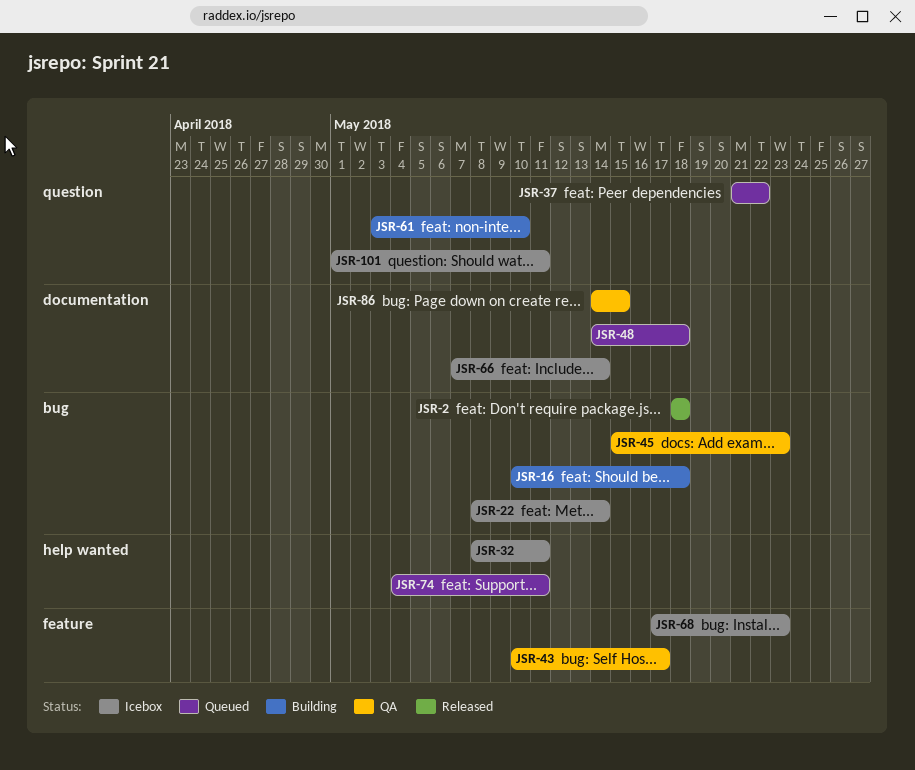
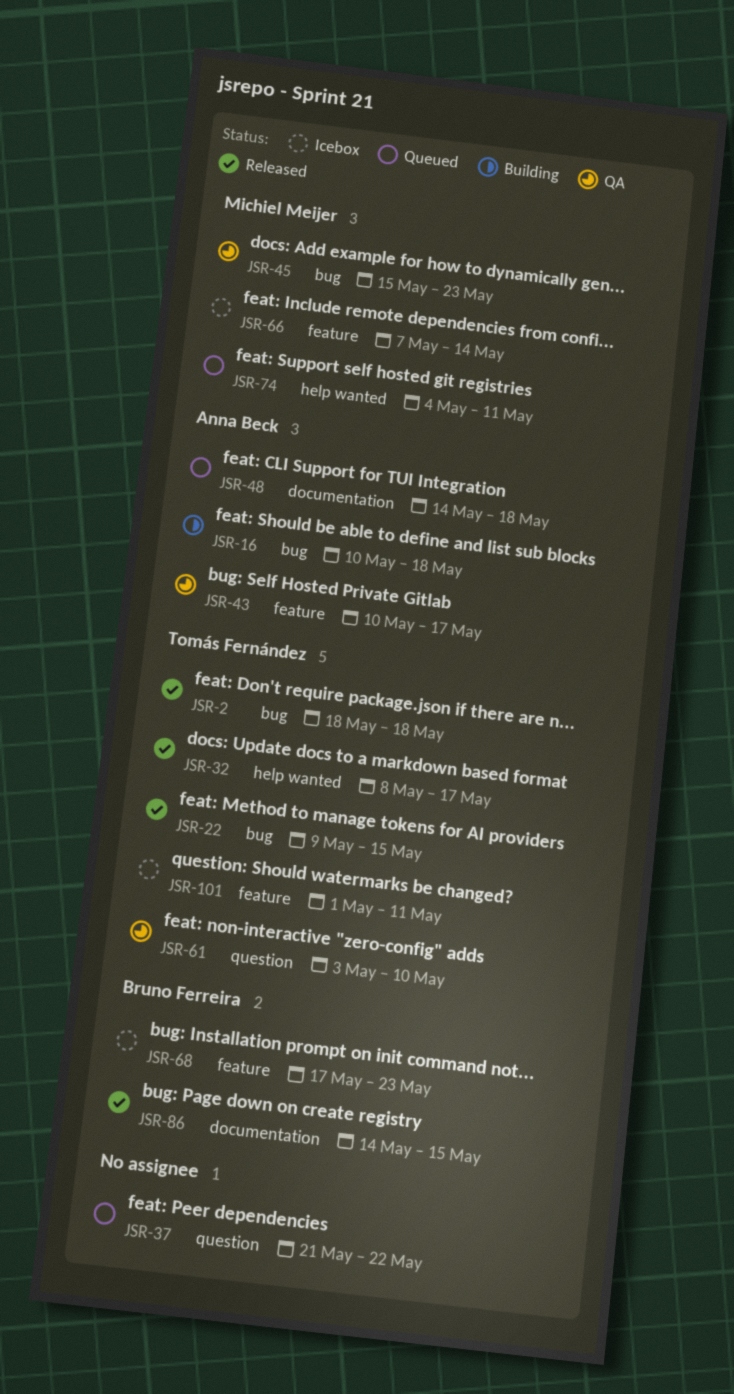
JSR-22, status: Icebox -> Released
JSR-22, start: May 8 -> May 9
JSR-22, due: May 14 -> May 15
JSR-32, status: Icebox -> Released
JSR-32, due: May 11 -> May 17
JSR-61, status: Building -> QA
JSR-66, label: documentation -> feature
JSR-86, status: QA -> Released
JSR-101, label: question -> feature

